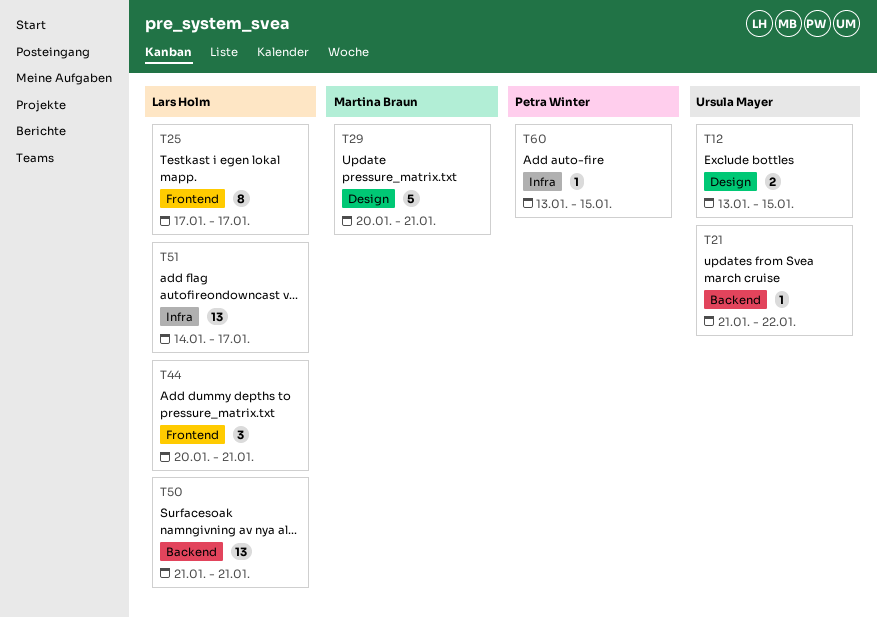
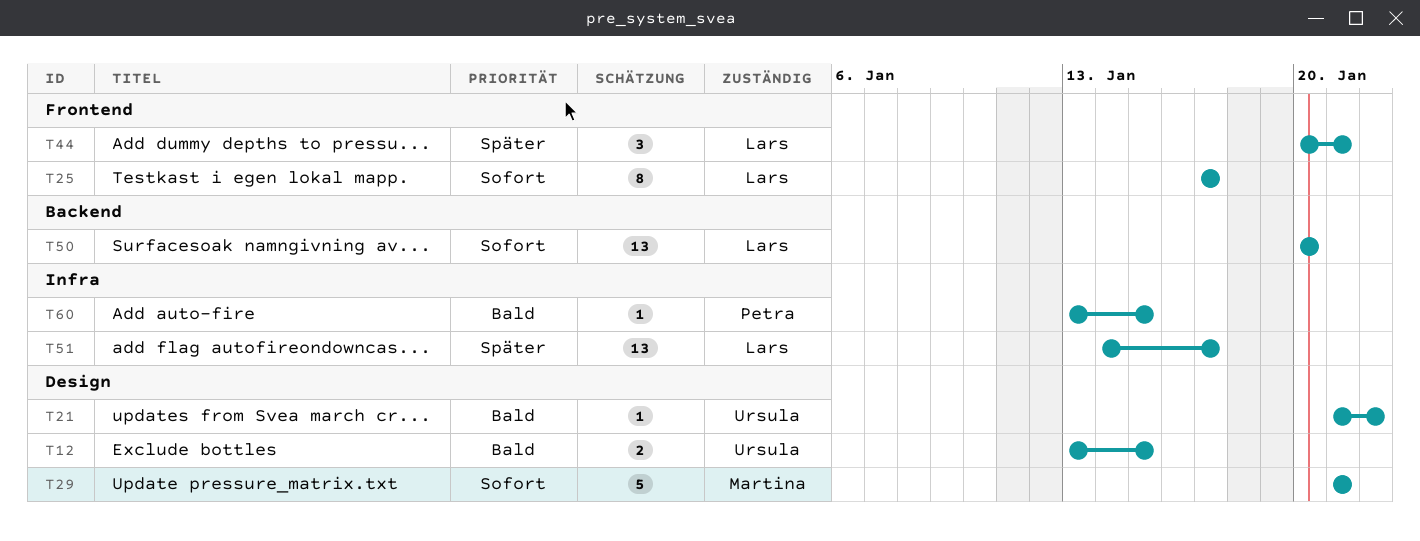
T21, label: Backend -> Design
T29, start: Jan 20 -> Jan 21
T50, start: Jan 21 -> Jan 20
T50, due: Jan 21 -> Jan 20

